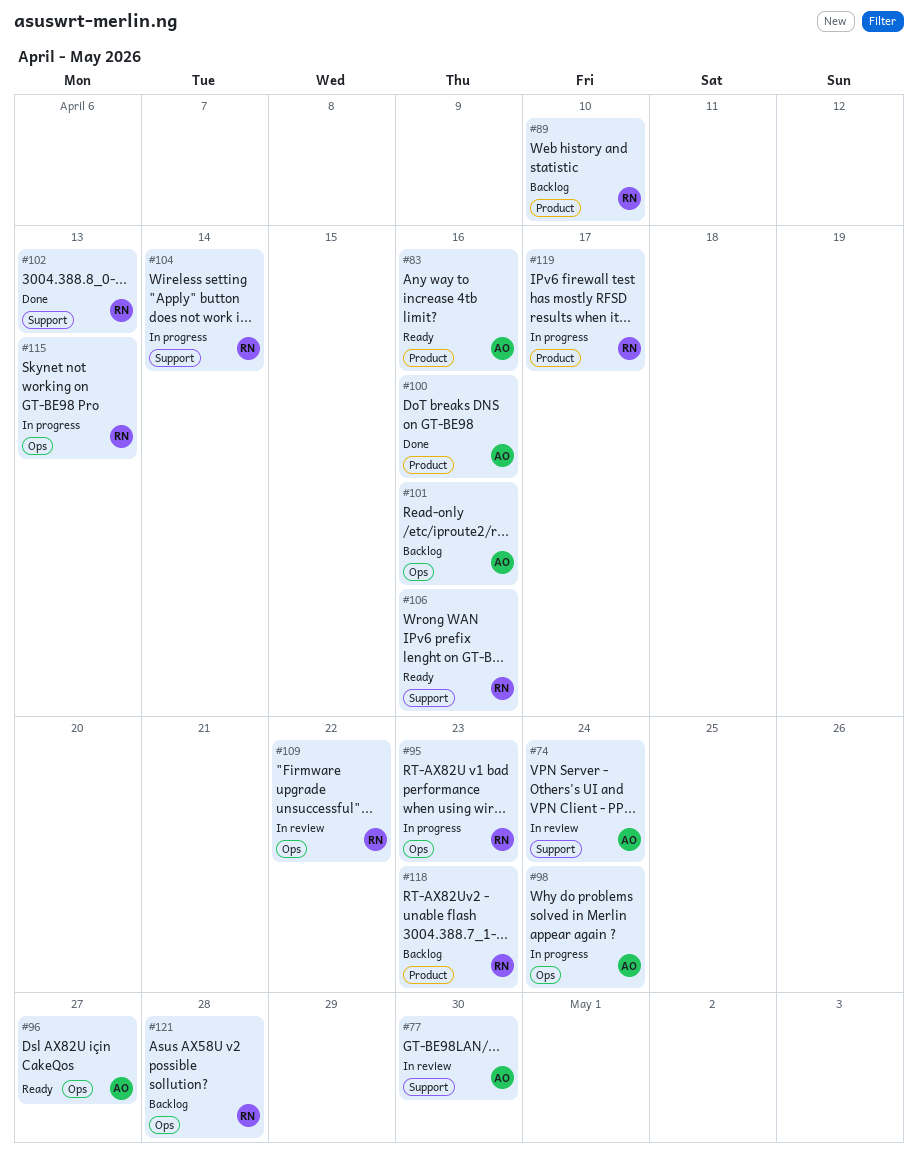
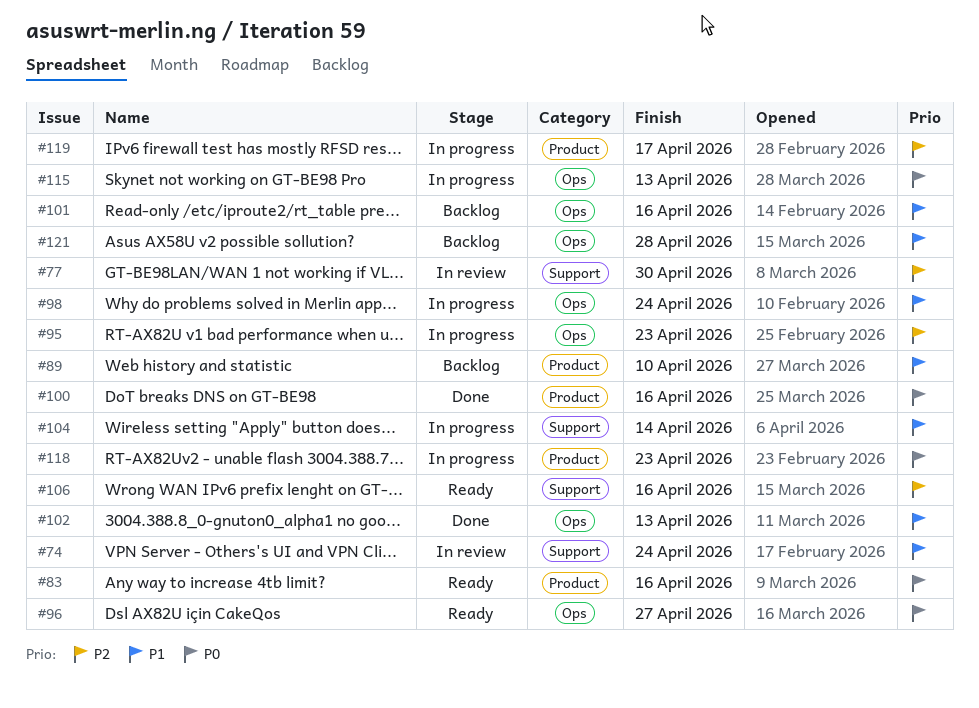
#102, label: Support -> Ops
#109: present -> none
#118, status: Backlog -> In progress

